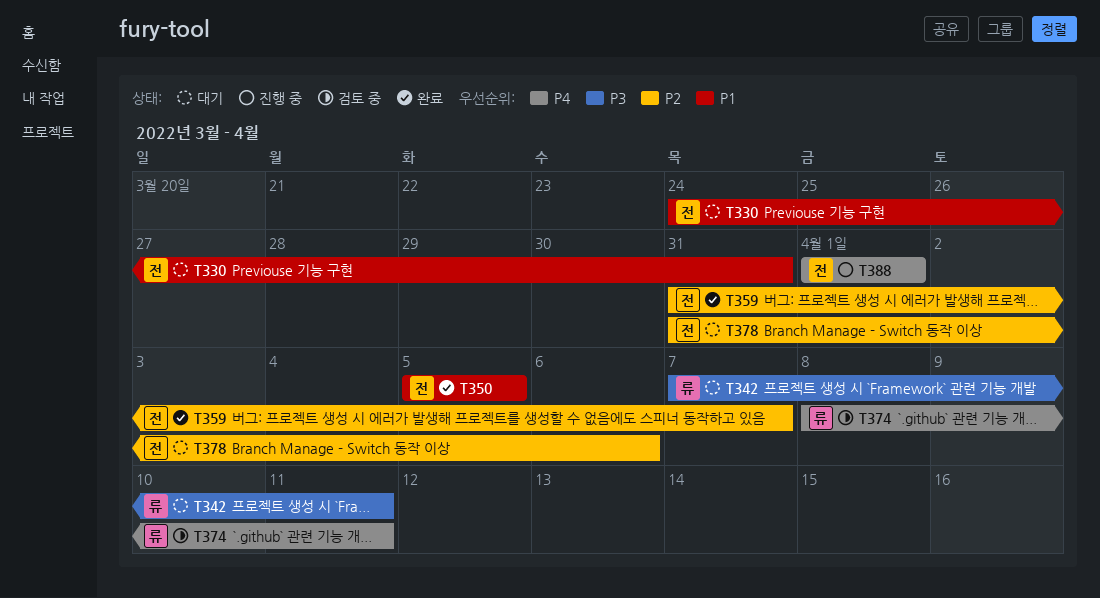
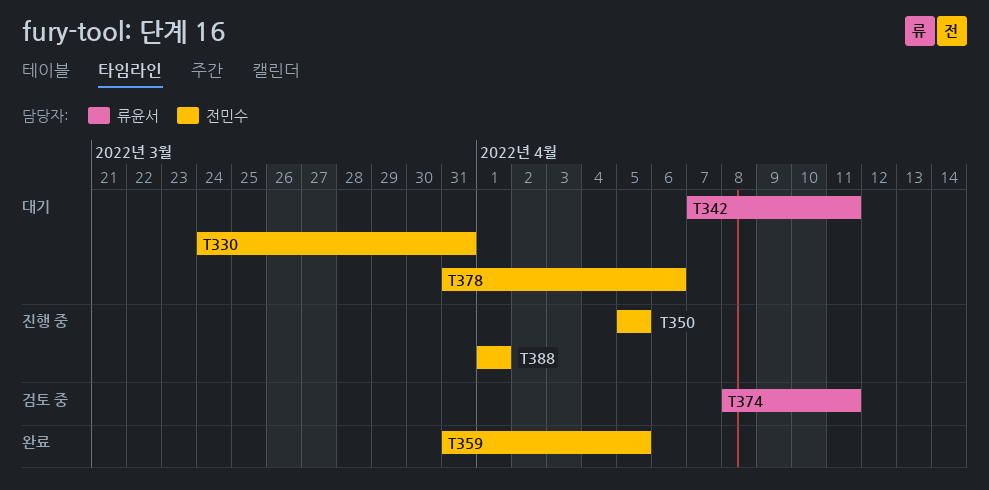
T350, status: 완료 -> 진행 중
T359, due: Apr 7 -> Apr 5

